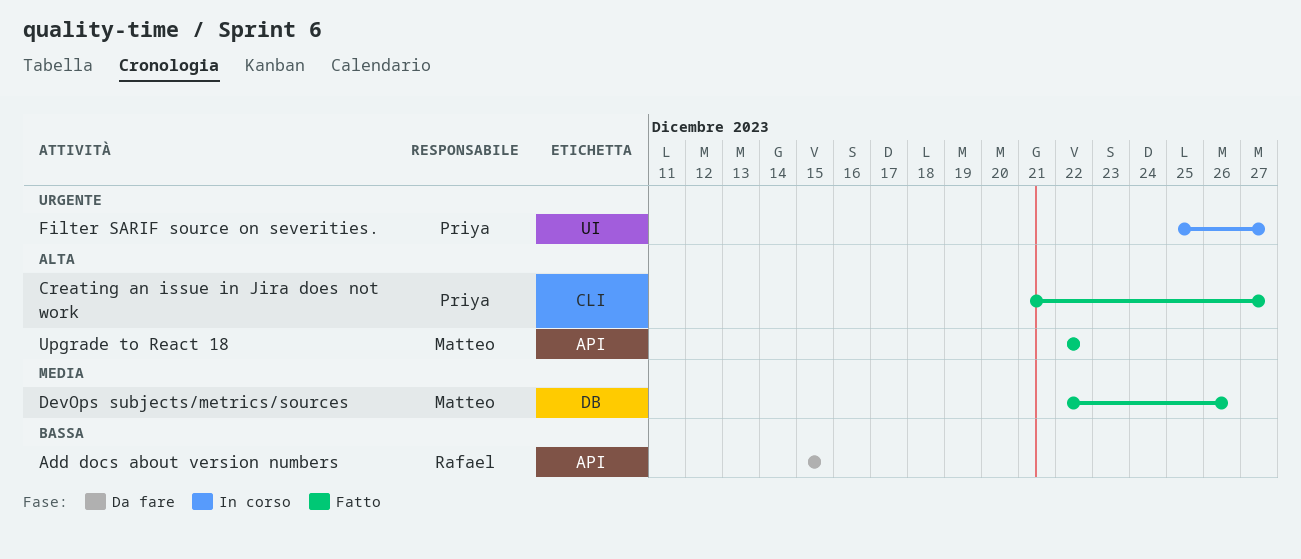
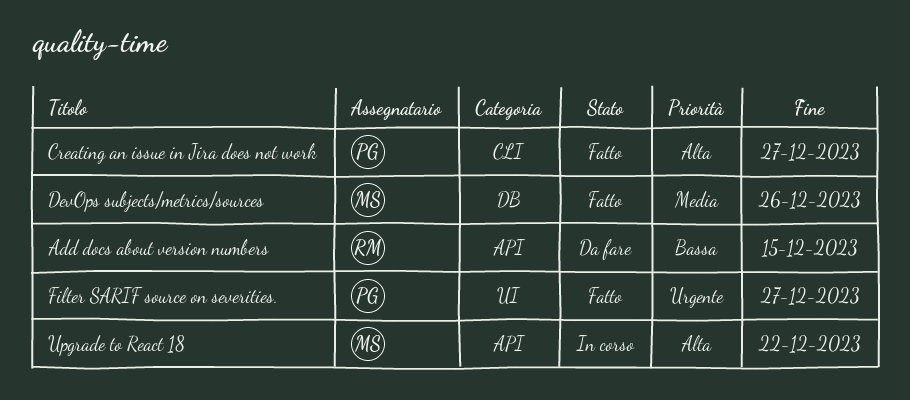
Filter SARIF source on severities., status: In corso -> Fatto
Upgrade to React 18, status: Fatto -> In corso

